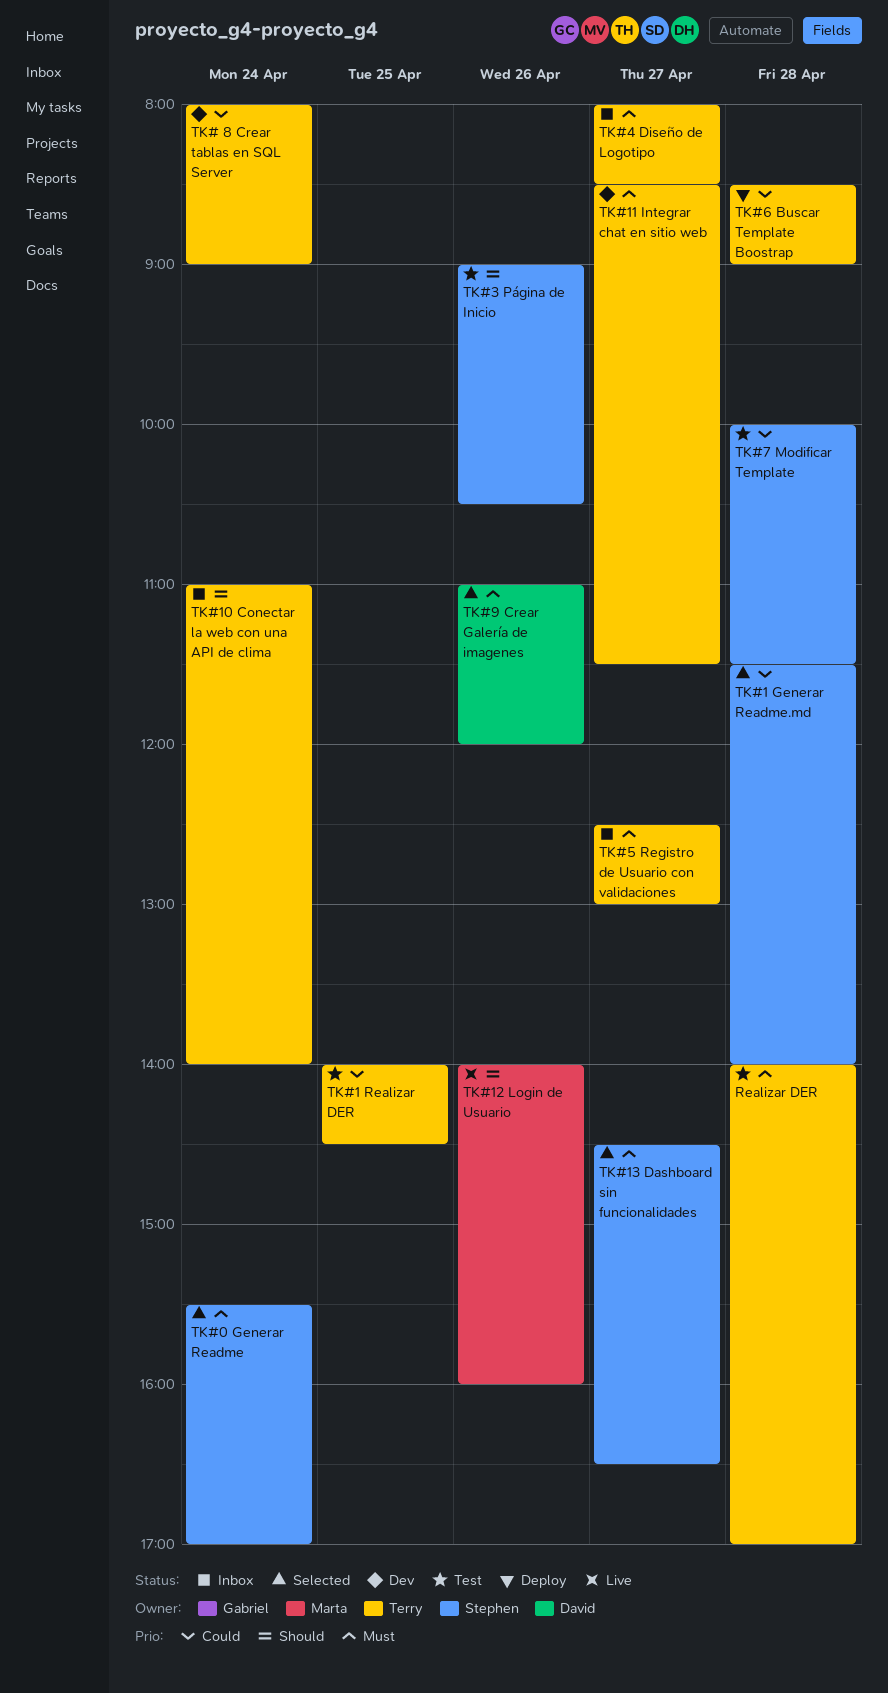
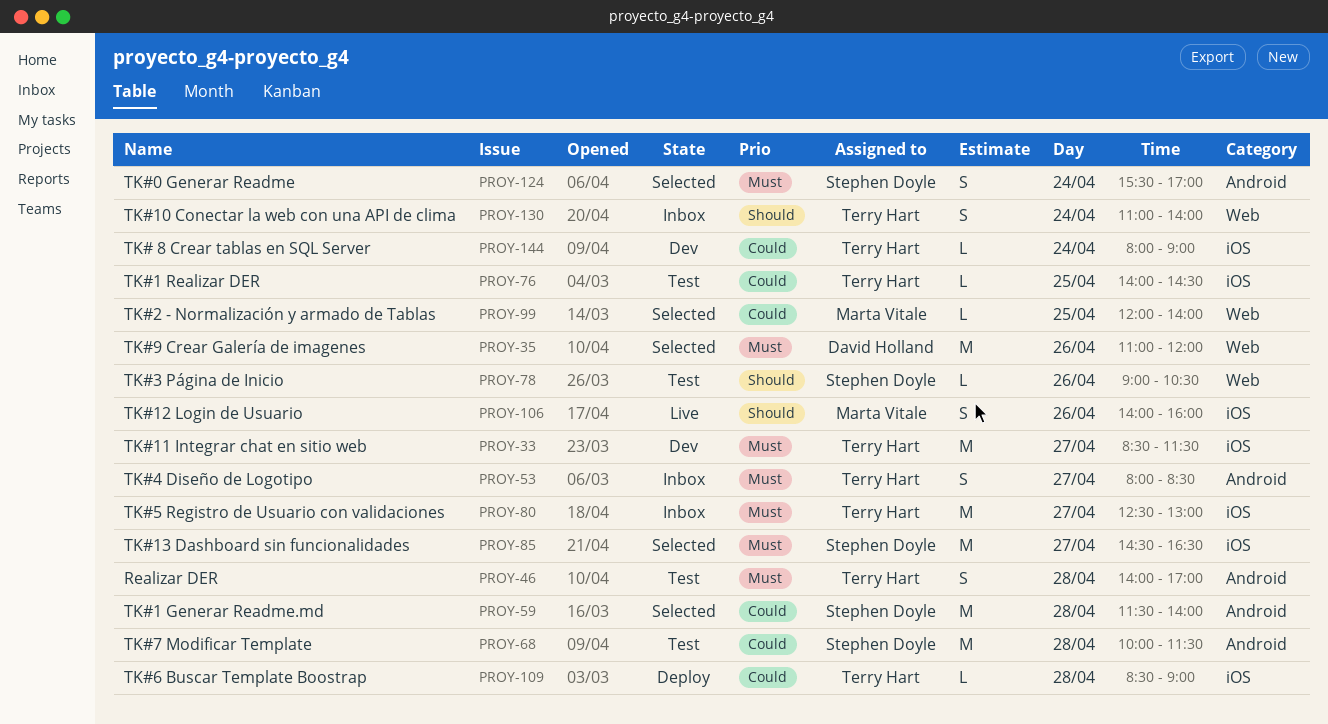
TK#2 - Normalización y armado de Tablas: none -> present

